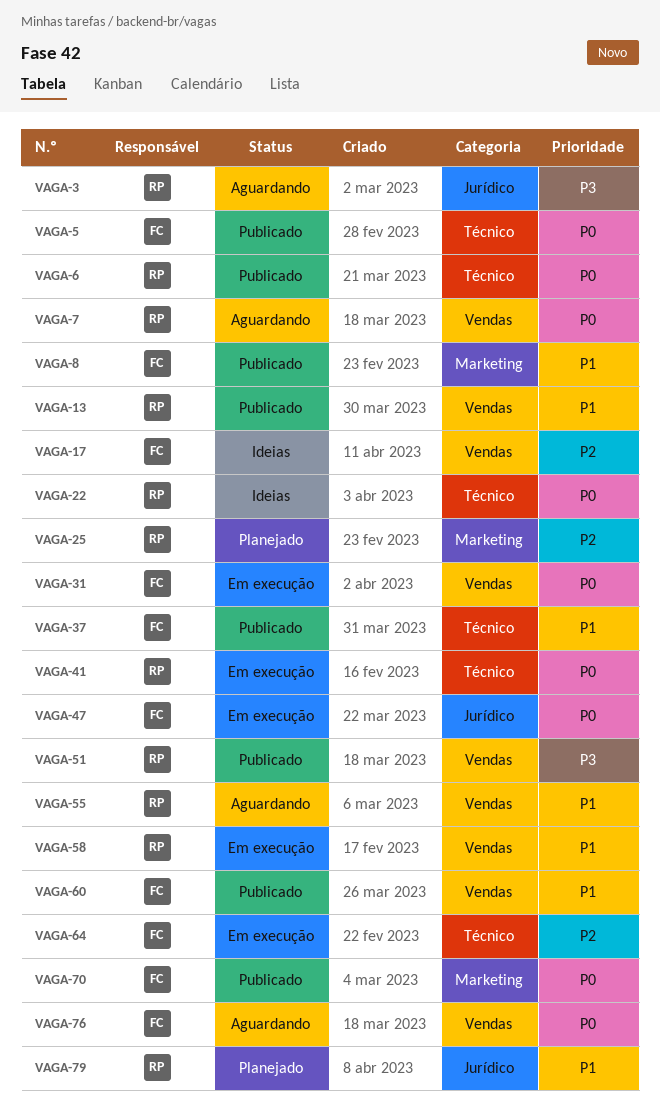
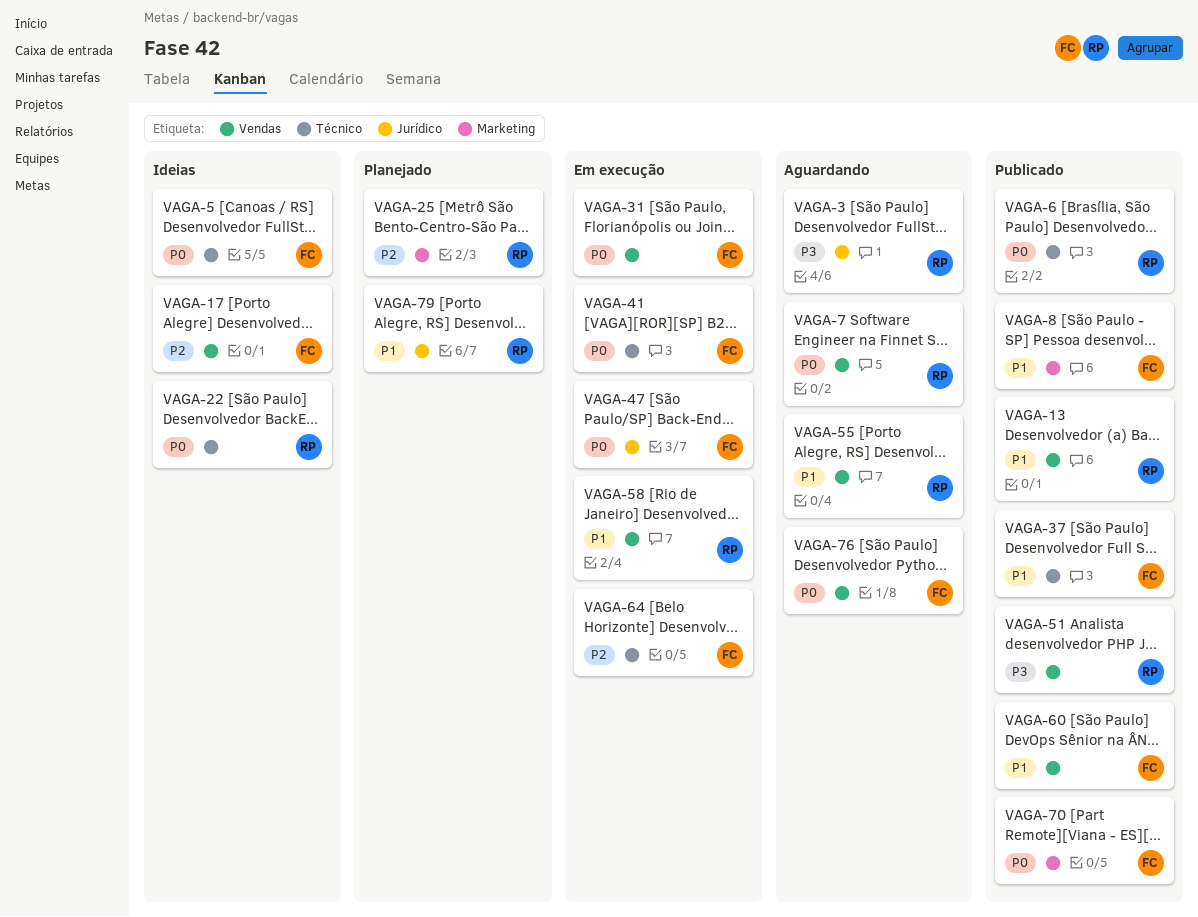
VAGA-5, status: Publicado -> Ideias
VAGA-41, owner: RP -> FC

